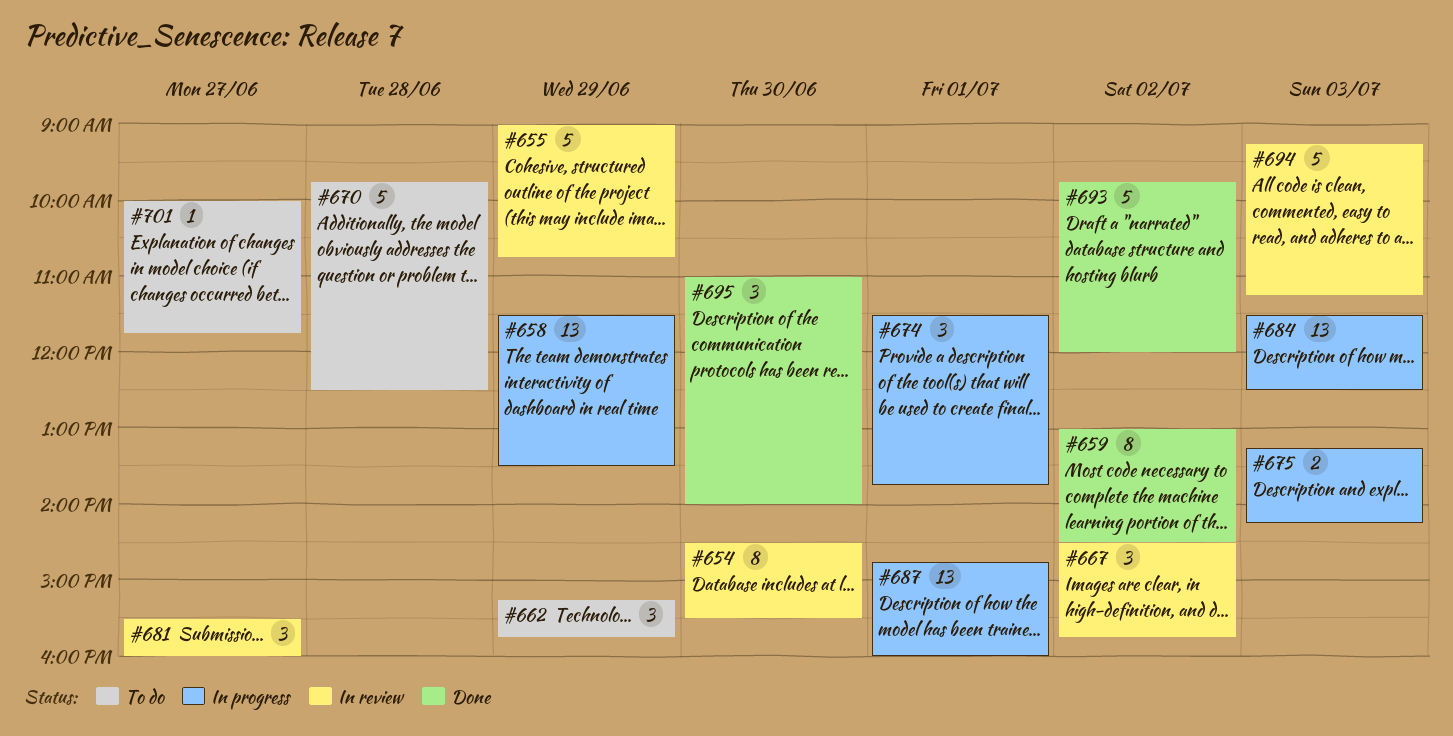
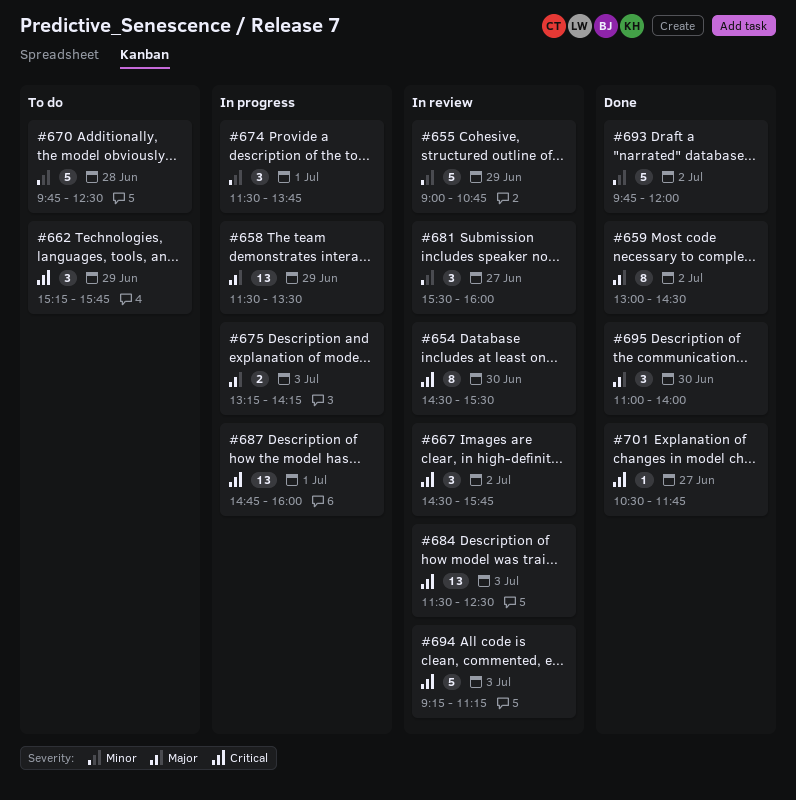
#684, status: In progress -> In review
#701, status: To do -> Done
#701, begins: 10:00 -> 10:30

